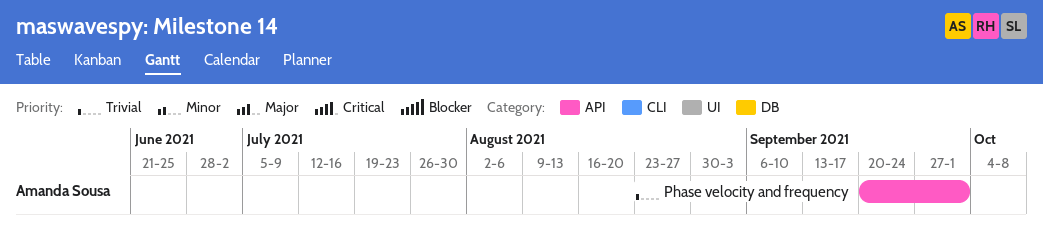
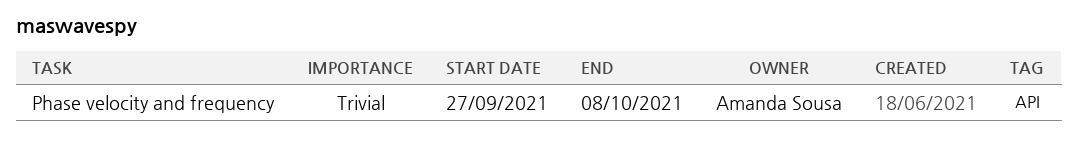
Phase velocity and frequency, start: Sep 20 -> Sep 27
Phase velocity and frequency, due: Oct 1 -> Oct 8

